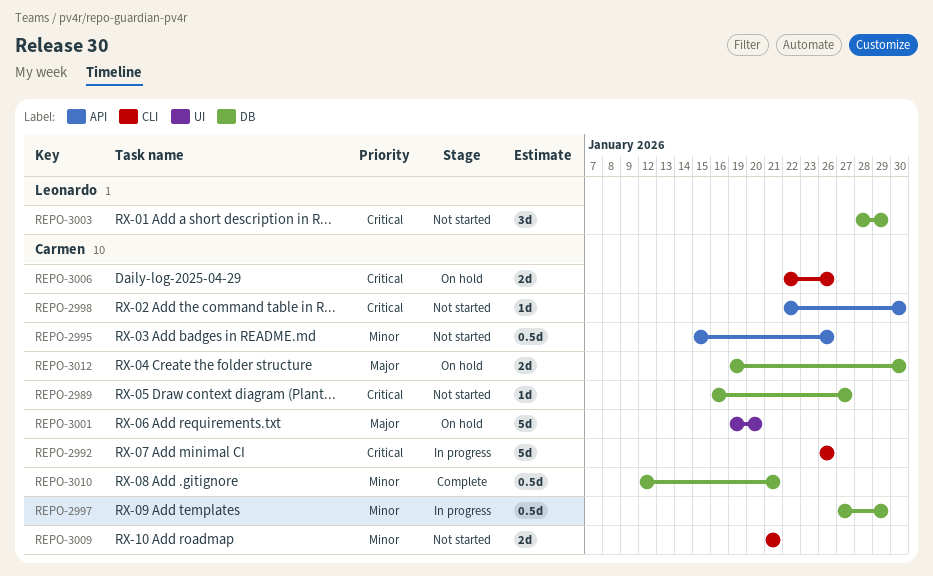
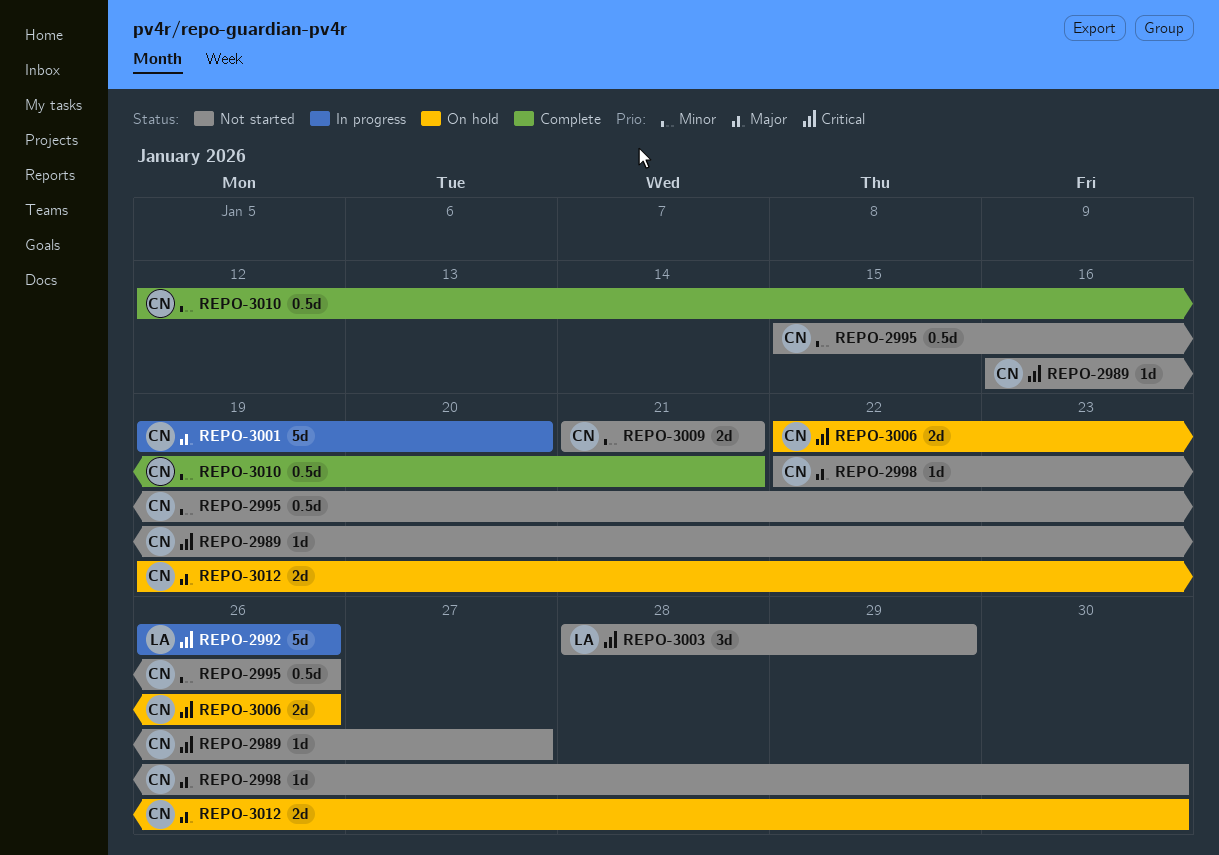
REPO-2992, owner: Carmen -> Leonardo
REPO-2997: present -> none
REPO-2998, priority: Critical -> Major
REPO-3001, status: On hold -> In progress

